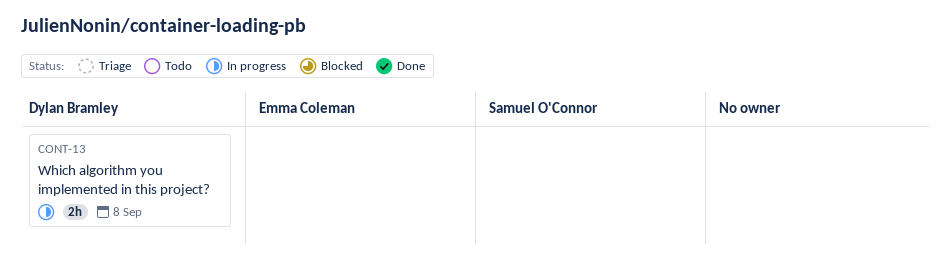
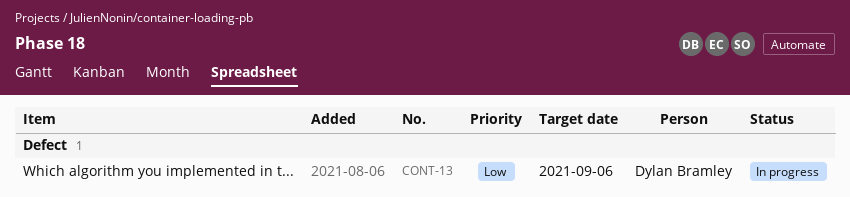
CONT-13, due: Sep 8 -> Sep 6

